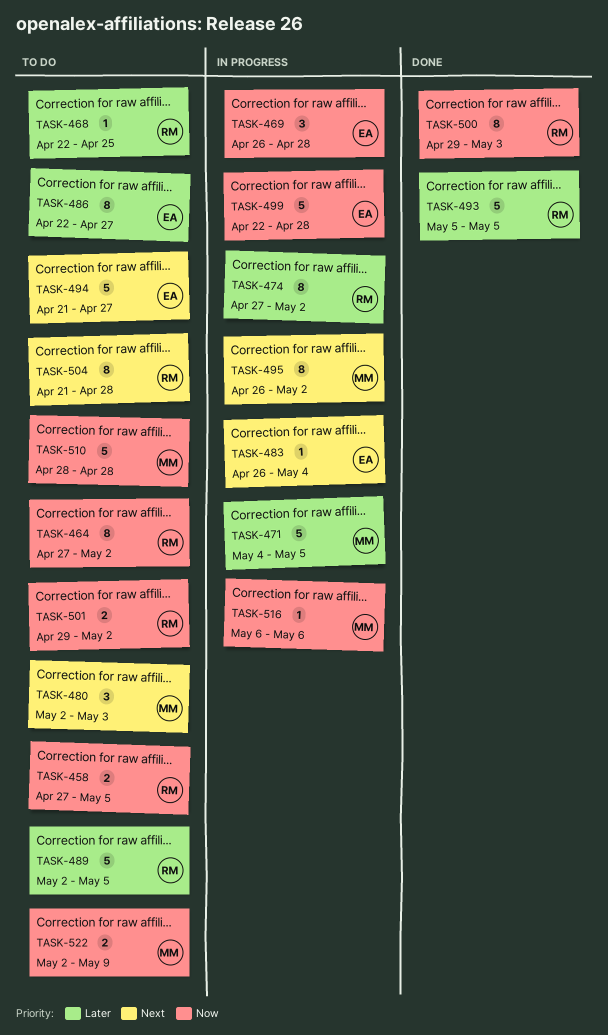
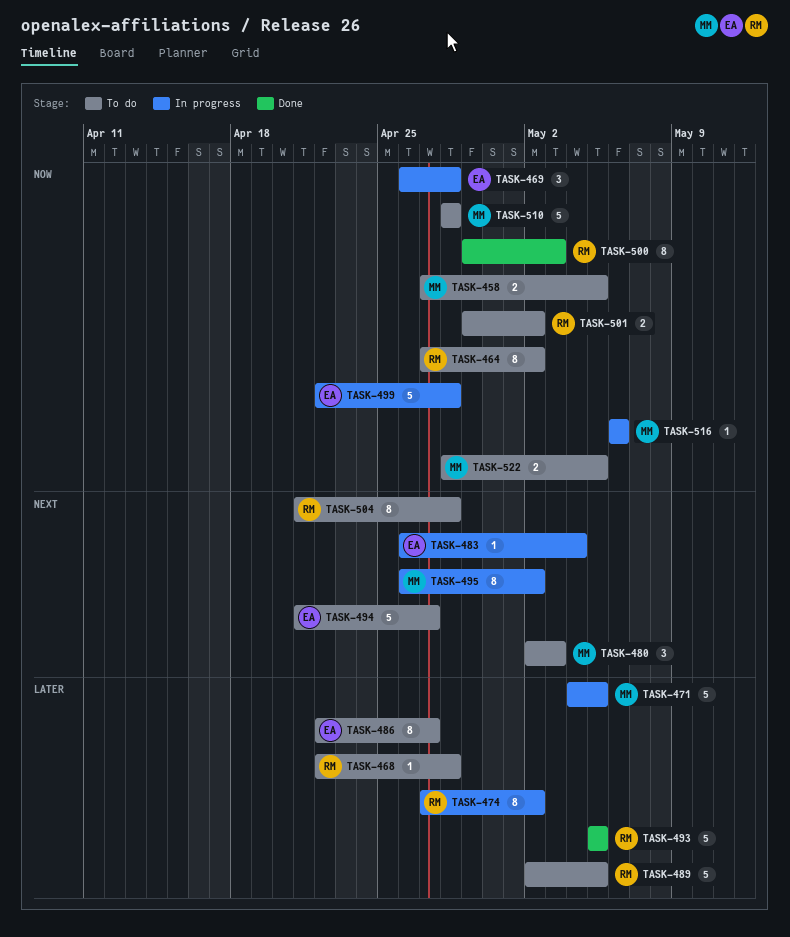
TASK-458, owner: RM -> MM
TASK-468, due: Apr 25 -> Apr 28
TASK-522, start: May 2 -> Apr 28
TASK-522, due: May 9 -> May 5

